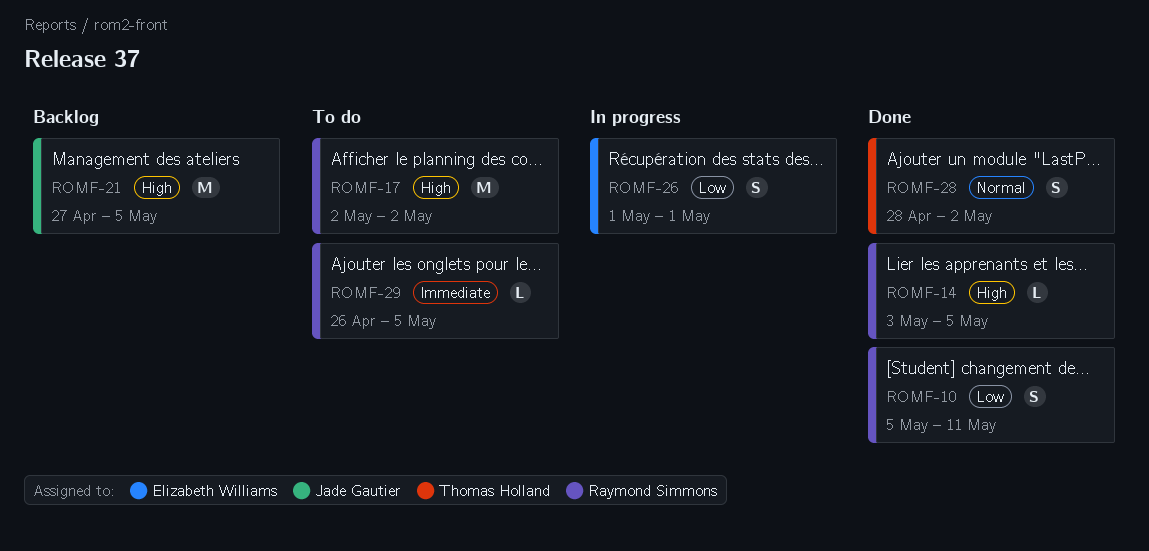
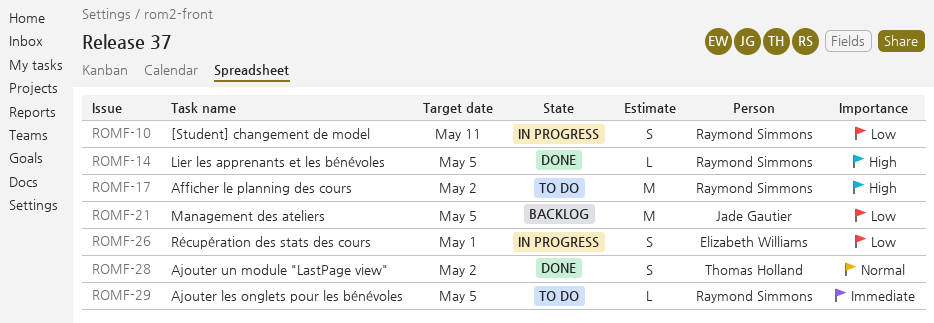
ROMF-10, status: Done -> In progress
ROMF-21, priority: High -> Low

